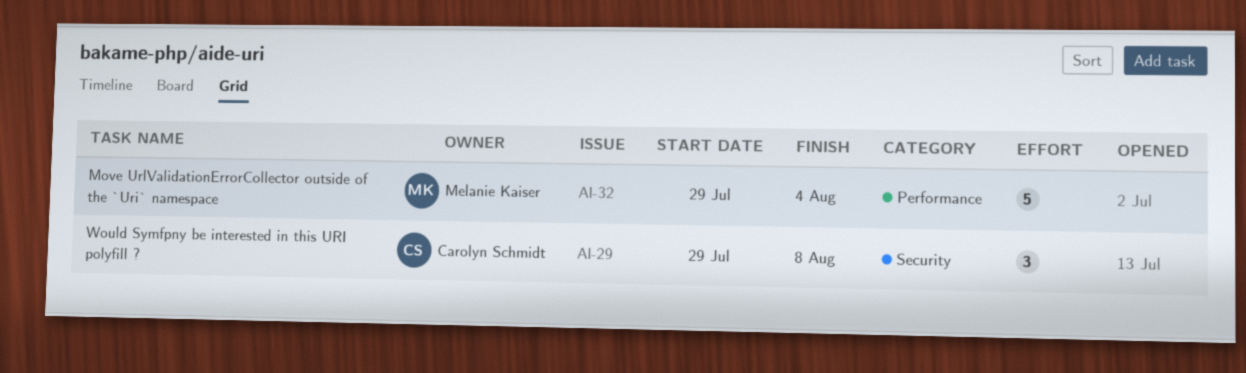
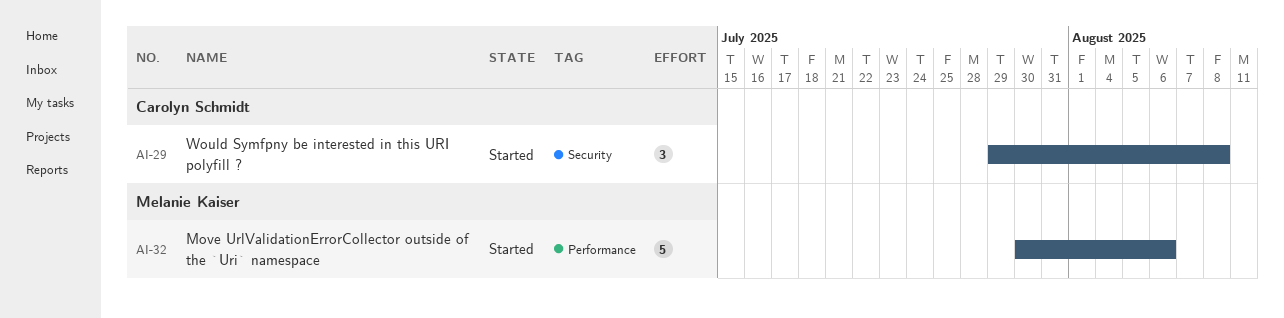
AI-32, start: Jul 29 -> Jul 30
AI-32, due: Aug 4 -> Aug 6

